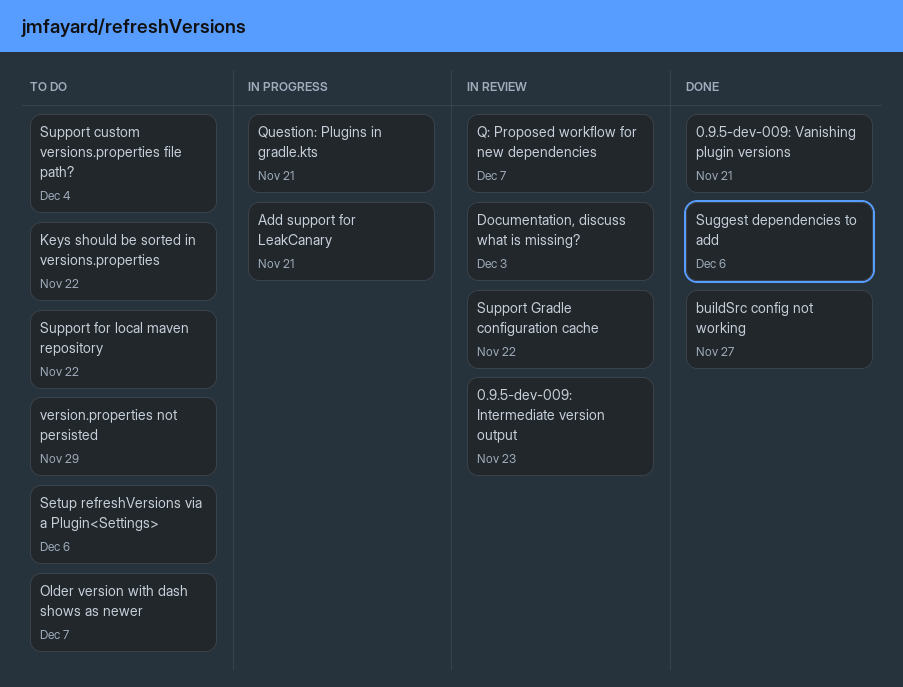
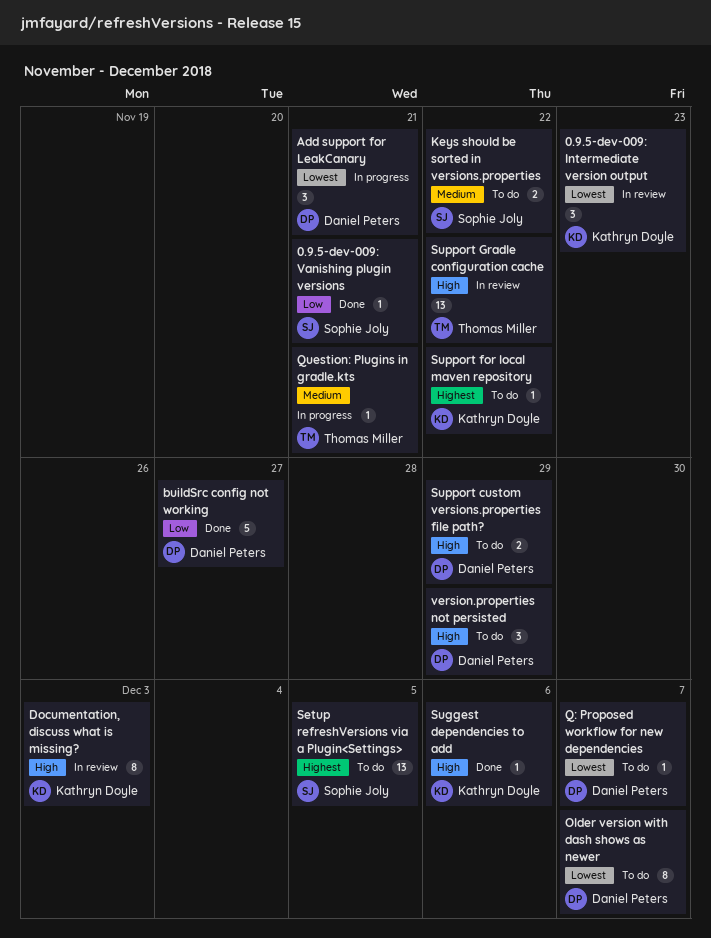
Q: Proposed workflow for new dependencies, status: In review -> To do
Setup refreshVersions via a Plugin<Settings>, due: Dec 6 -> Dec 5
Support custom versions.properties file path?, due: Dec 4 -> Nov 29

